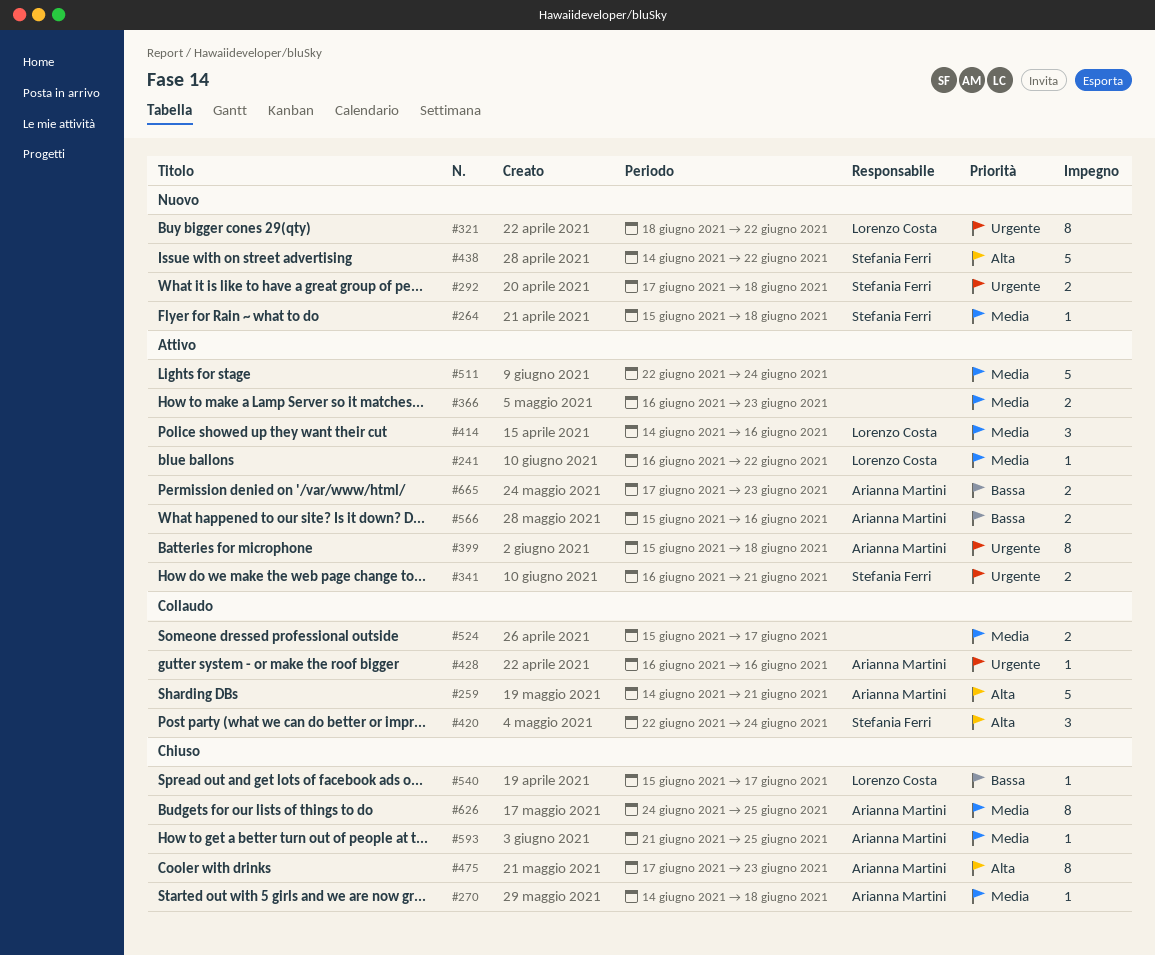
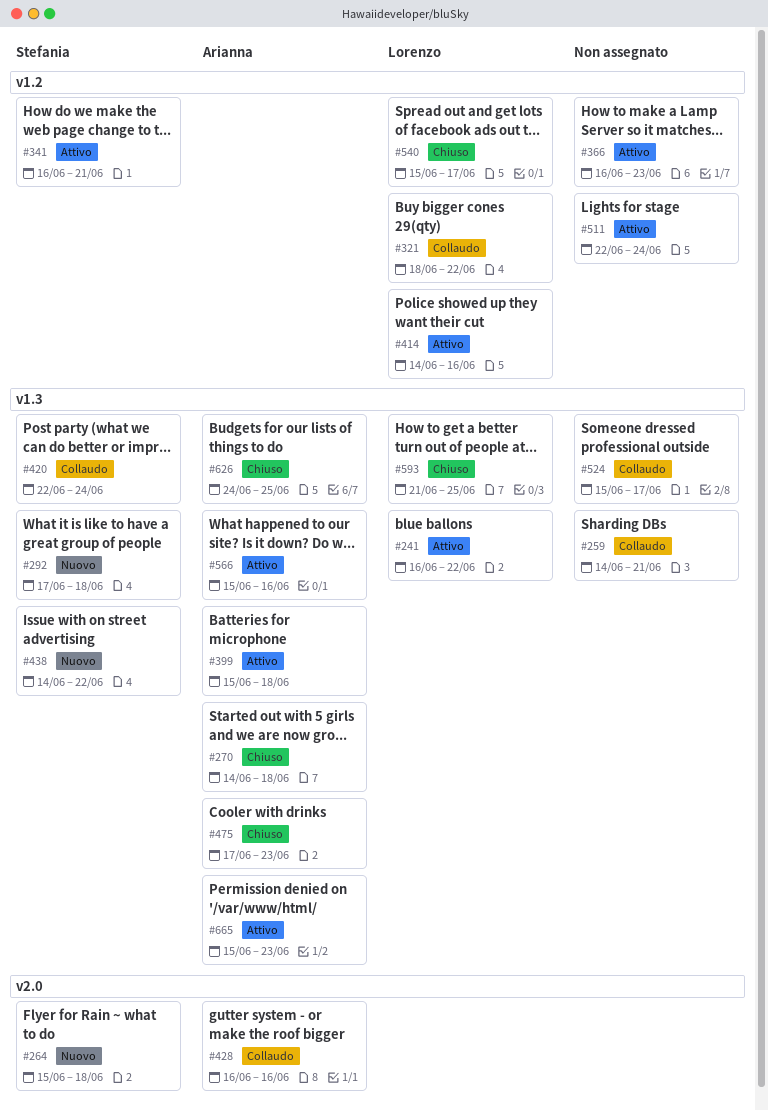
#259, owner: Arianna Martini -> none
#321, status: Nuovo -> Collaudo
#593, owner: Arianna Martini -> Lorenzo Costa
#665, start: Jun 17 -> Jun 15

